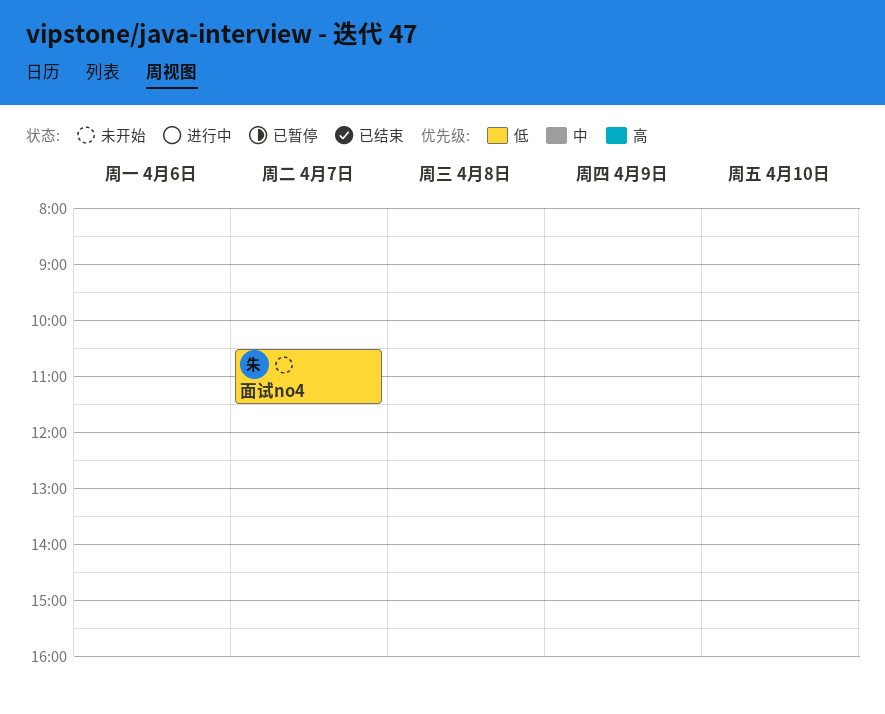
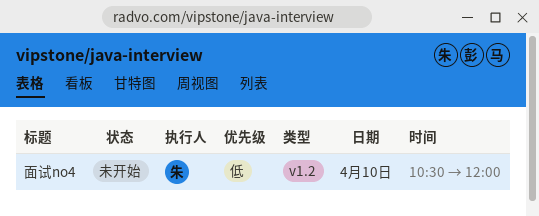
面试no4, day: Apr 7 -> Apr 10
面试no4, ends: 11:30 -> 12:00

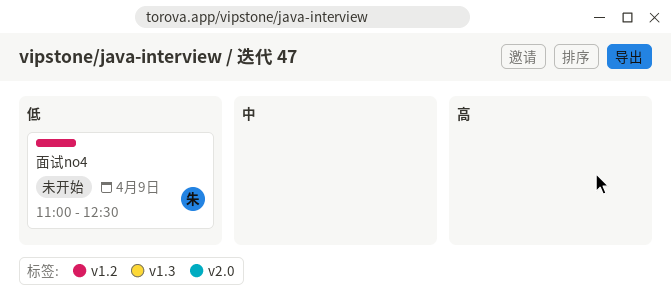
面试no4, day: Apr 10 -> Apr 9
面试no4, begins: 10:30 -> 11:00
面试no4, ends: 12:00 -> 12:30

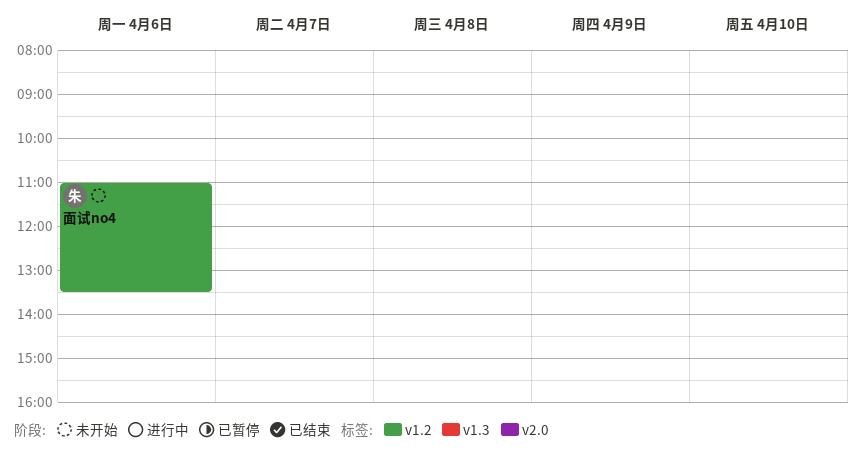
面试no4, day: Apr 9 -> Apr 6
面试no4, ends: 12:30 -> 13:30

